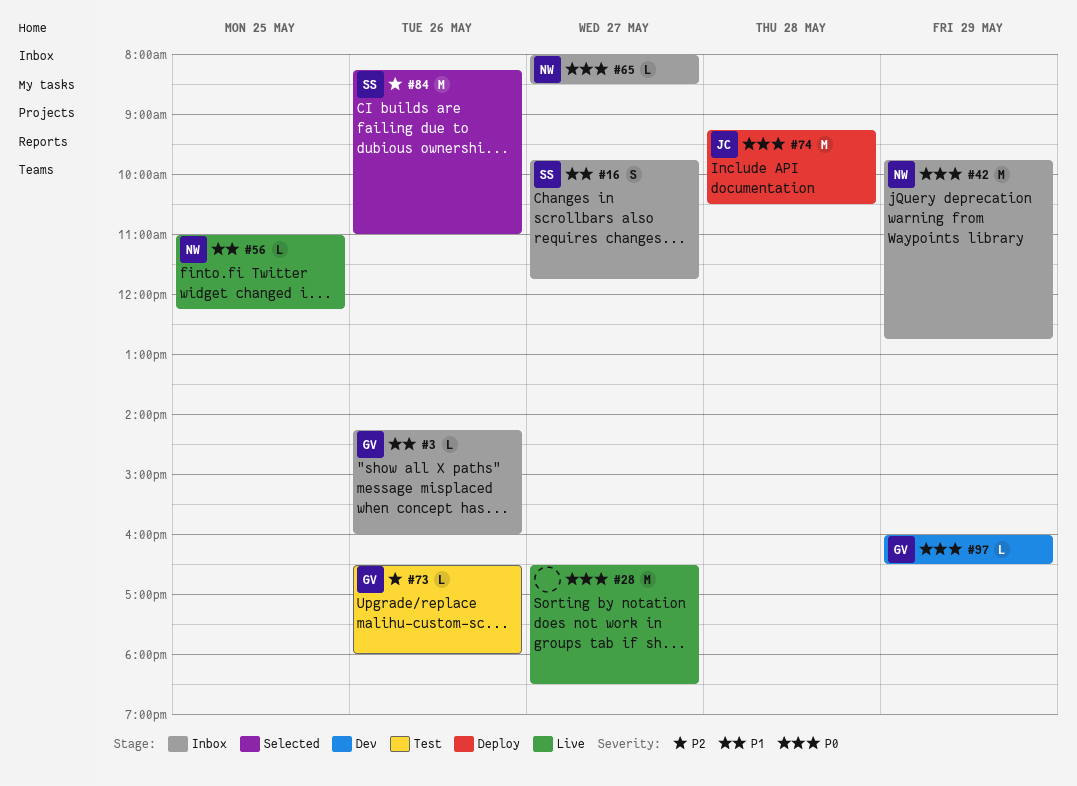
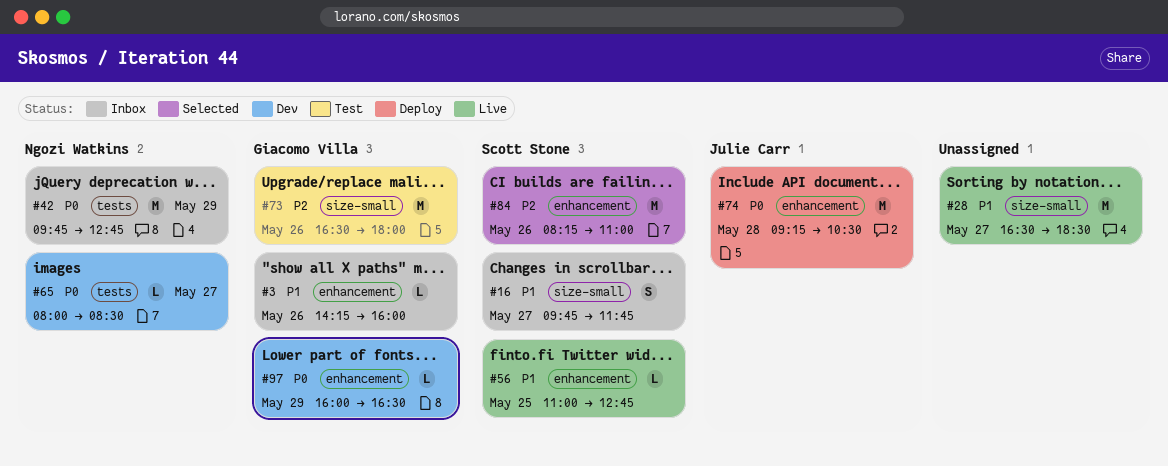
#28, priority: P0 -> P1
#56, owner: Ngozi Watkins -> Scott Stone
#56, ends: 12:15 -> 12:45
#65, status: Inbox -> Dev
#73, estimate: L -> M

